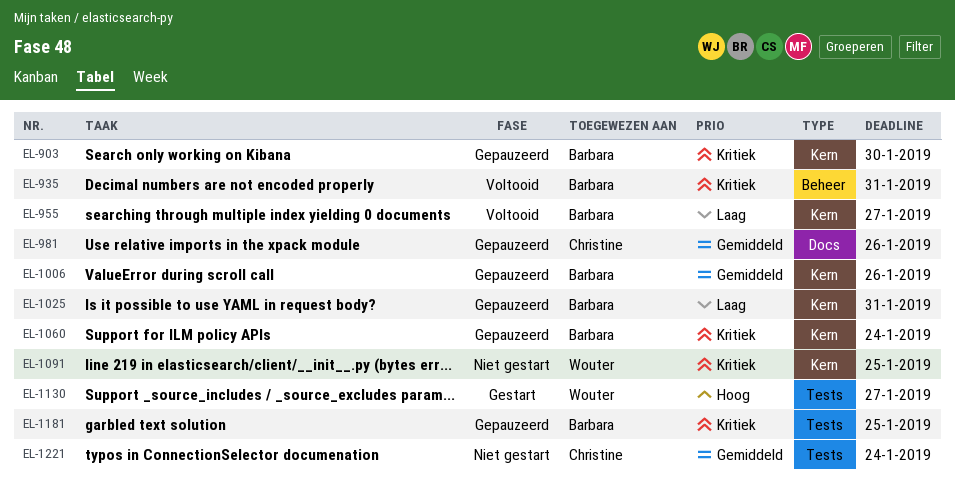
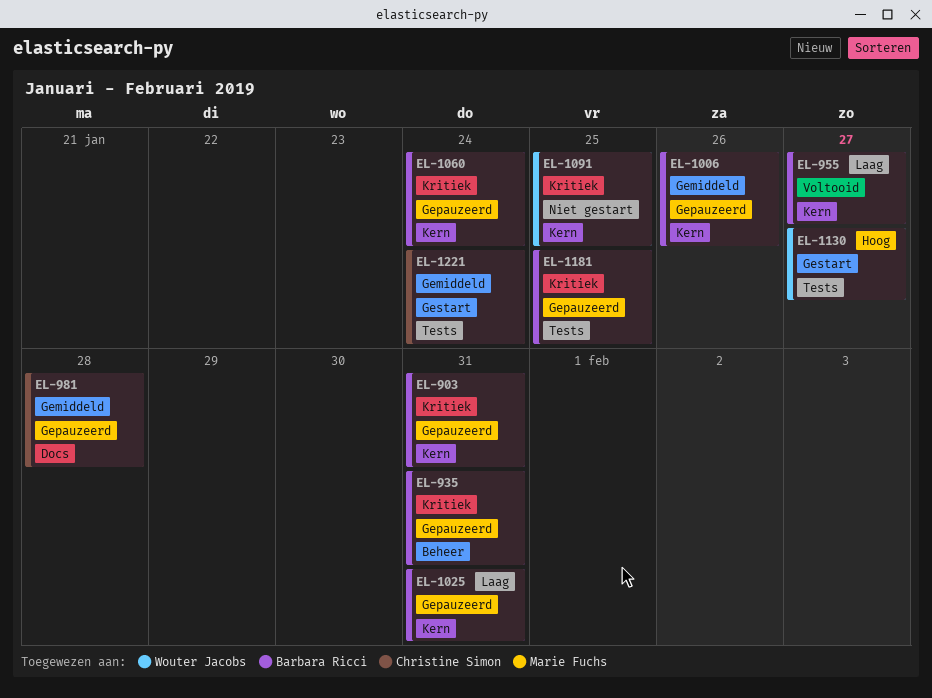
EL-903, due: Jan 30 -> Jan 31
EL-935, status: Voltooid -> Gepauzeerd
EL-981, due: Jan 26 -> Jan 28
EL-1221, status: Niet gestart -> Gestart

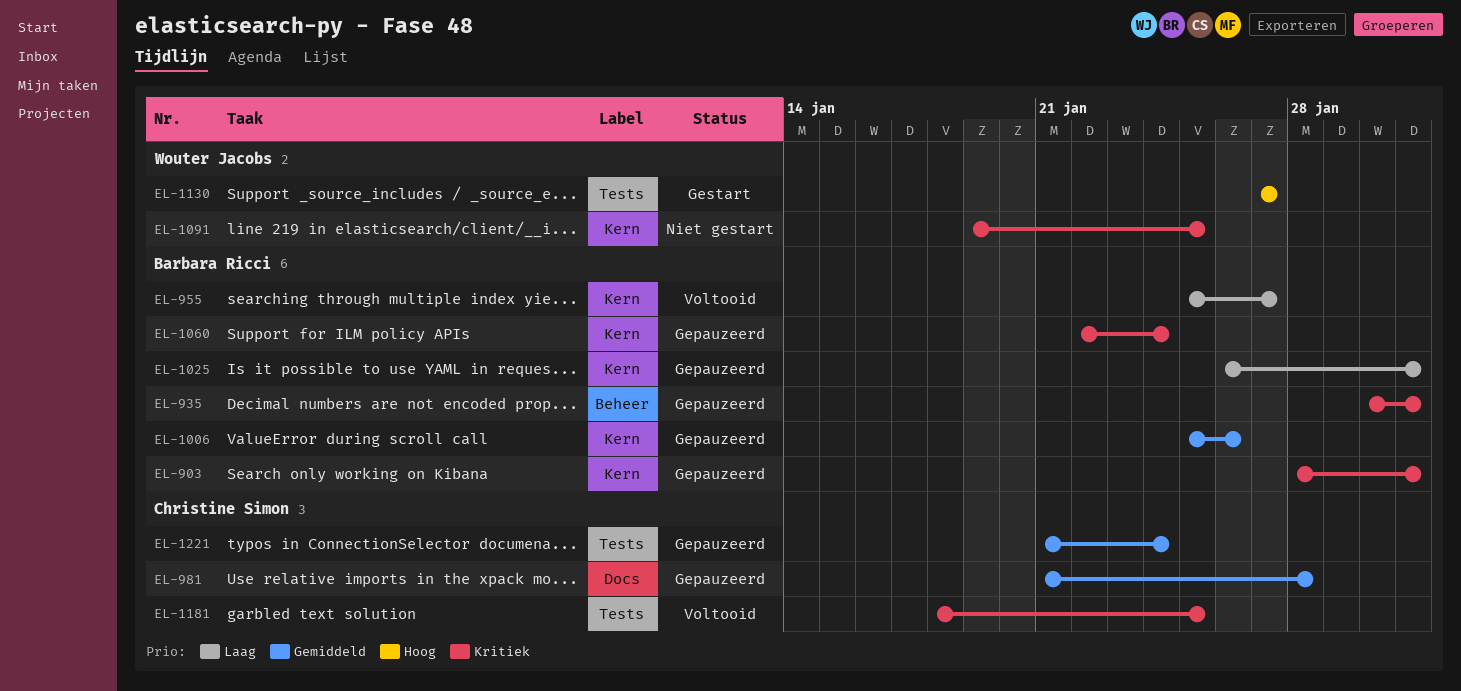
EL-1181, status: Gepauzeerd -> Voltooid
EL-1181, owner: Barbara Ricci -> Christine Simon
EL-1221, status: Gestart -> Gepauzeerd

